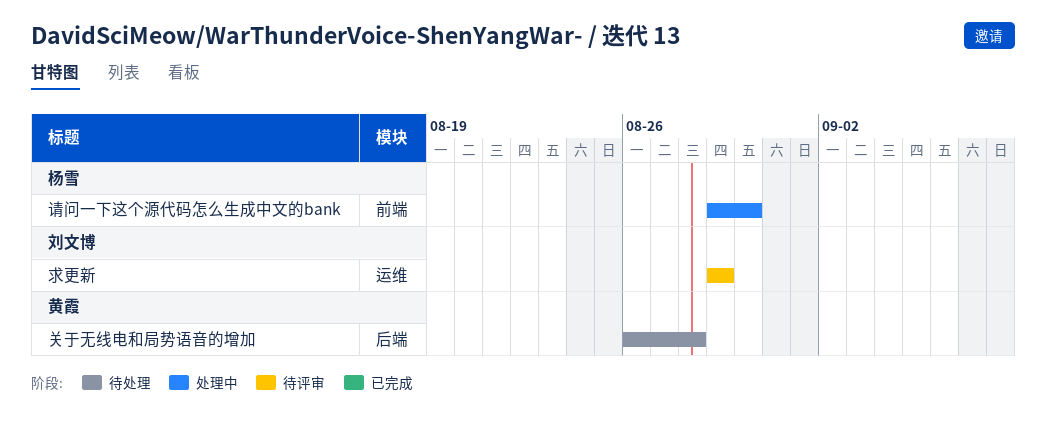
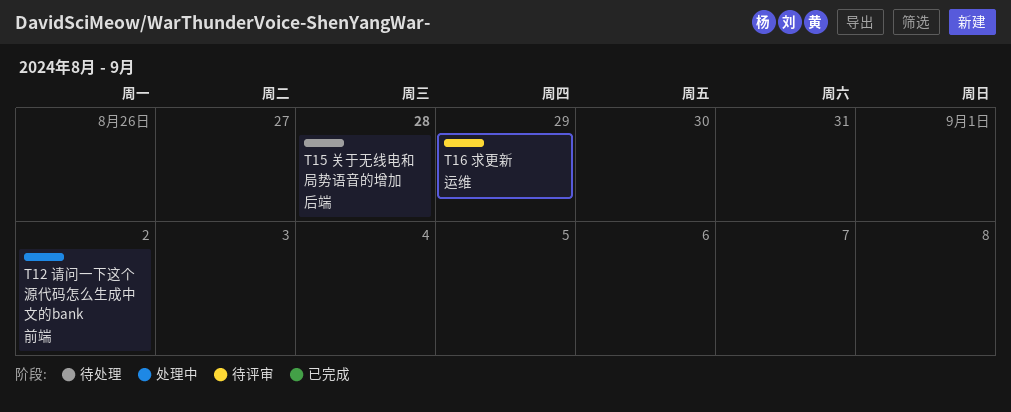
请问一下这个源代码怎么生成中文的bank, due: Aug 30 -> Sep 2

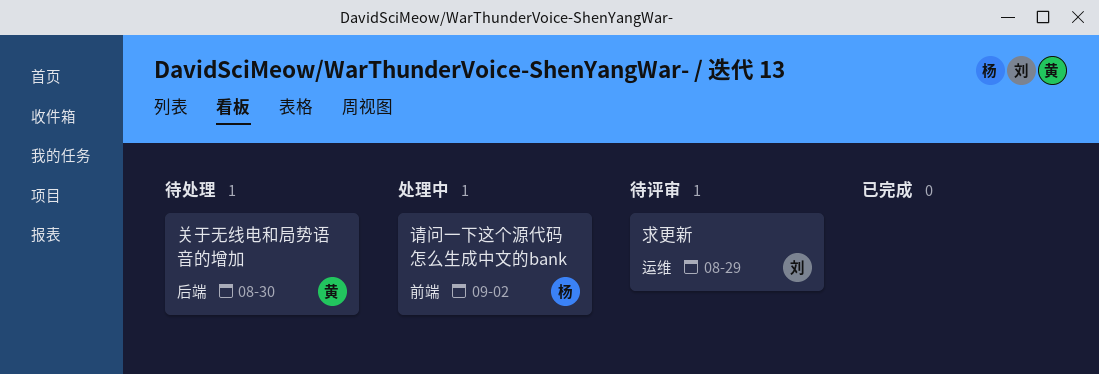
关于无线电和局势语音的增加, due: Aug 28 -> Aug 30

